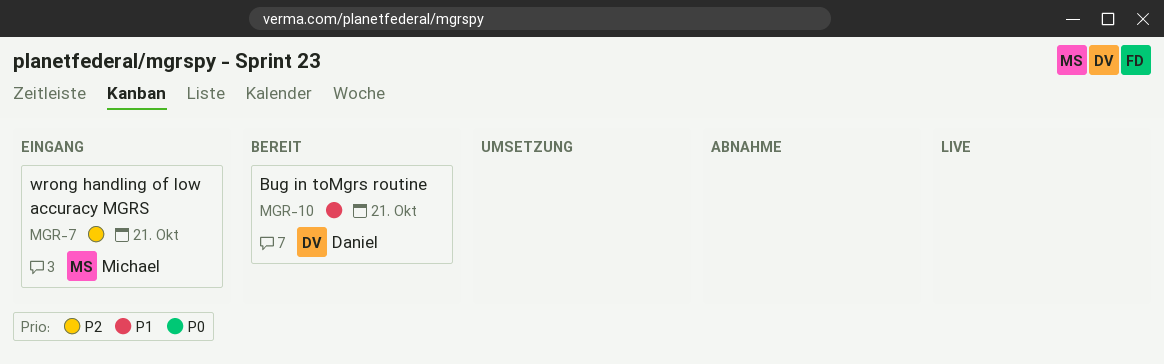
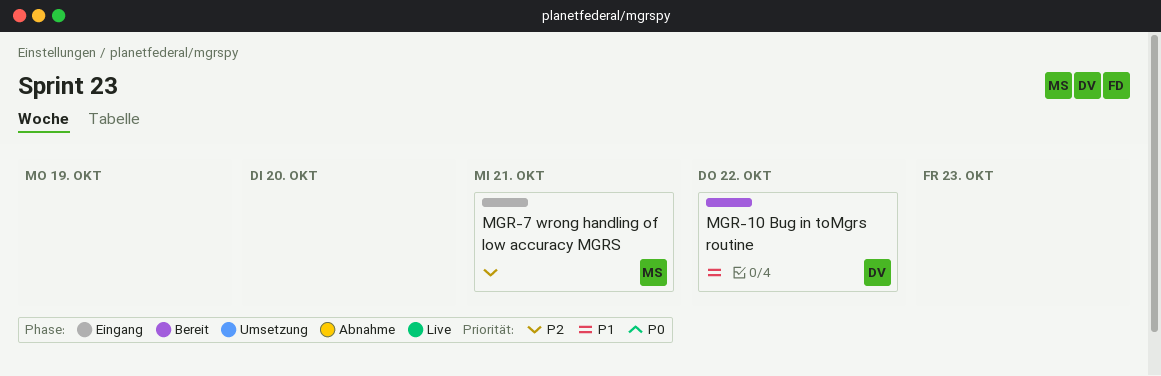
MGR-10, due: Oct 21 -> Oct 22

